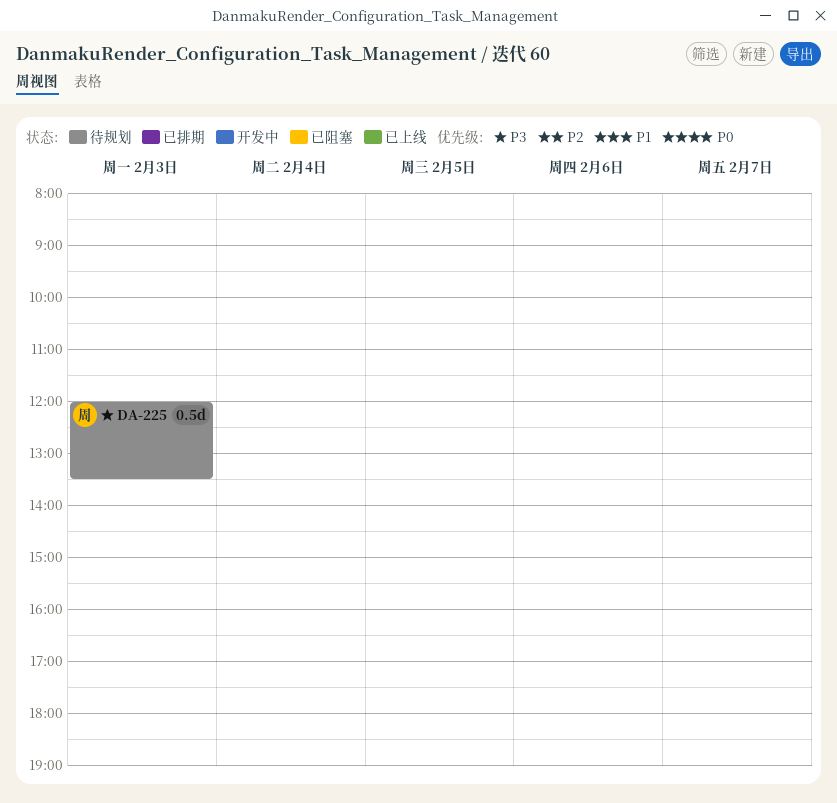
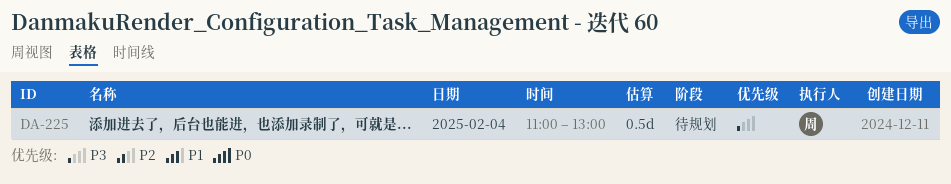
DA-225, day: Feb 3 -> Feb 4
DA-225, begins: 12:00 -> 11:00
DA-225, ends: 13:30 -> 13:00

